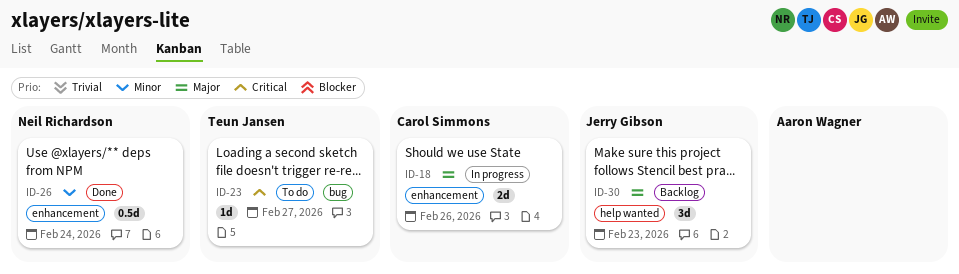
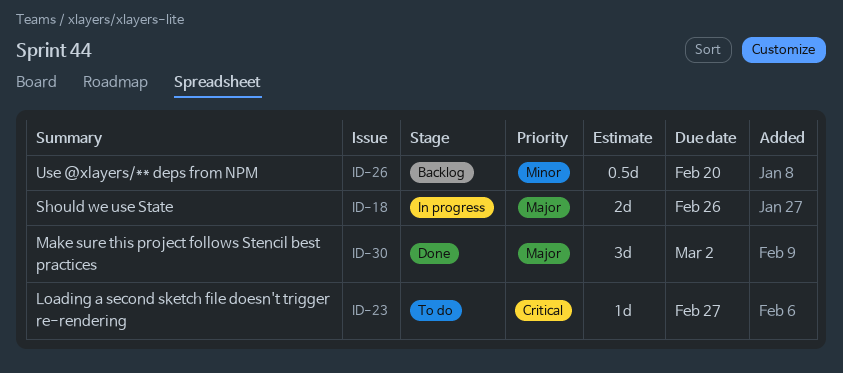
ID-26, status: Done -> Backlog
ID-26, due: Feb 24 -> Feb 20
ID-30, status: Backlog -> Done
ID-30, due: Feb 23 -> Mar 2

